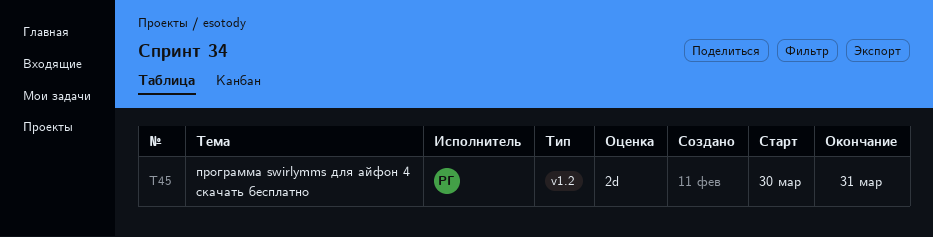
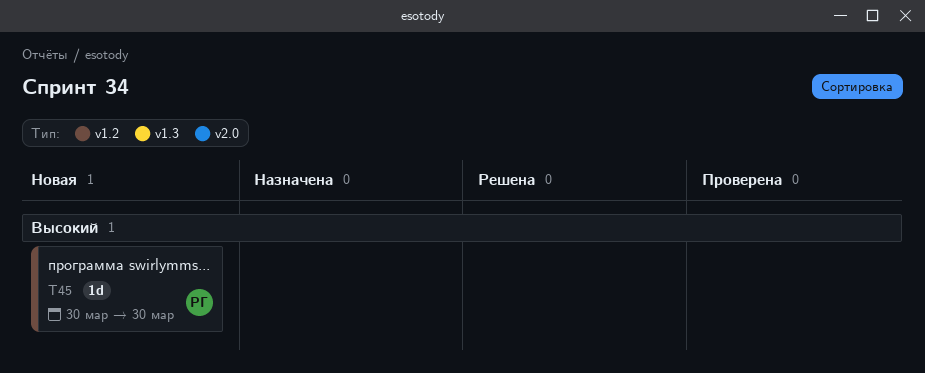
T45, estimate: 2d -> 1d
T45, due: Mar 31 -> Mar 30

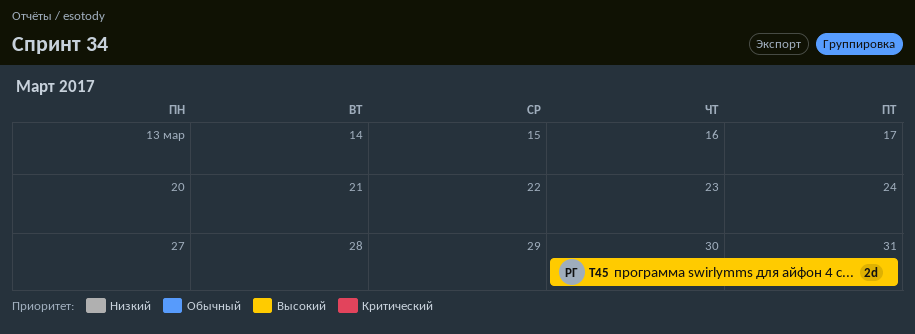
T45, estimate: 1d -> 2d
T45, due: Mar 30 -> Mar 31

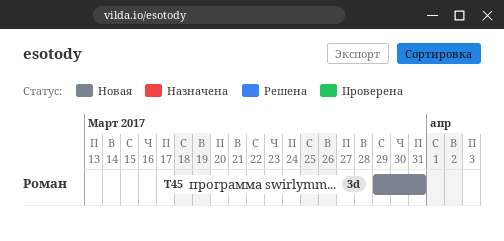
T45, estimate: 2d -> 3d
T45, start: Mar 30 -> Mar 29

